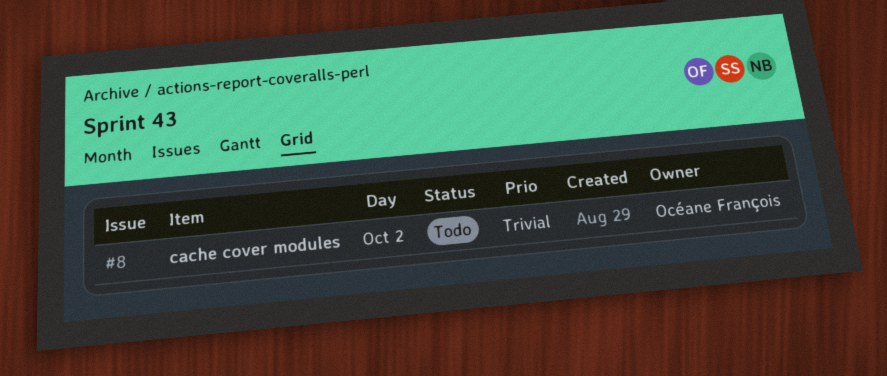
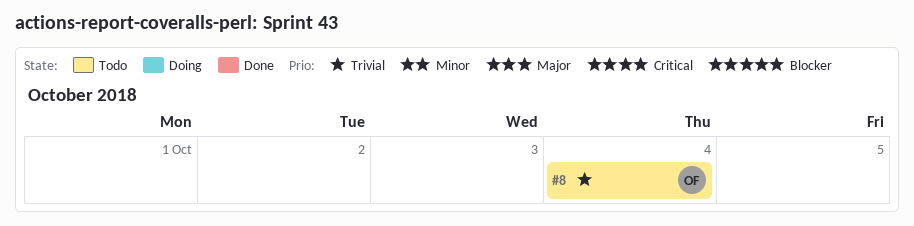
#8, day: Oct 2 -> Oct 4

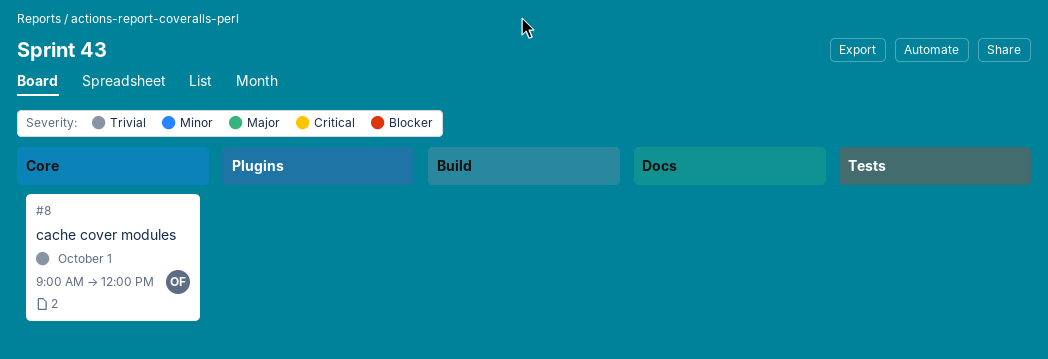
#8, day: Oct 4 -> Oct 1

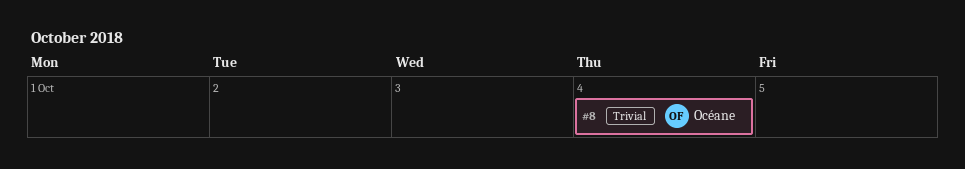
#8, day: Oct 1 -> Oct 4

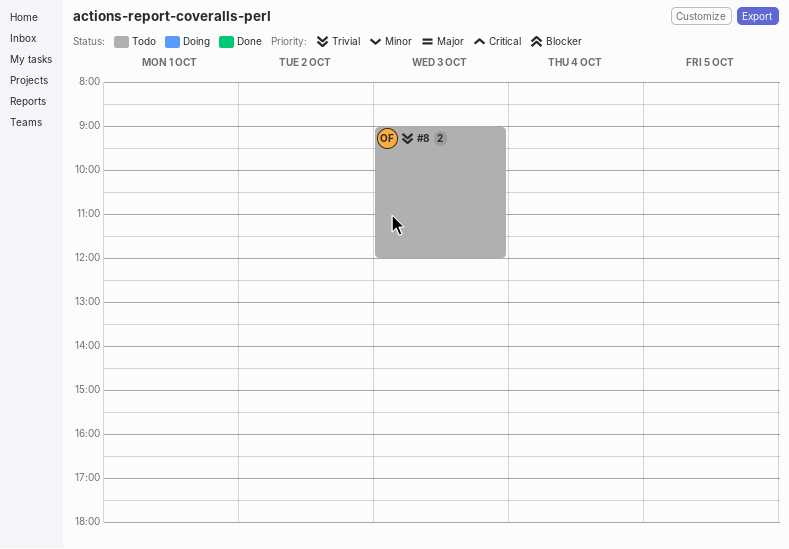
#8, day: Oct 4 -> Oct 3

